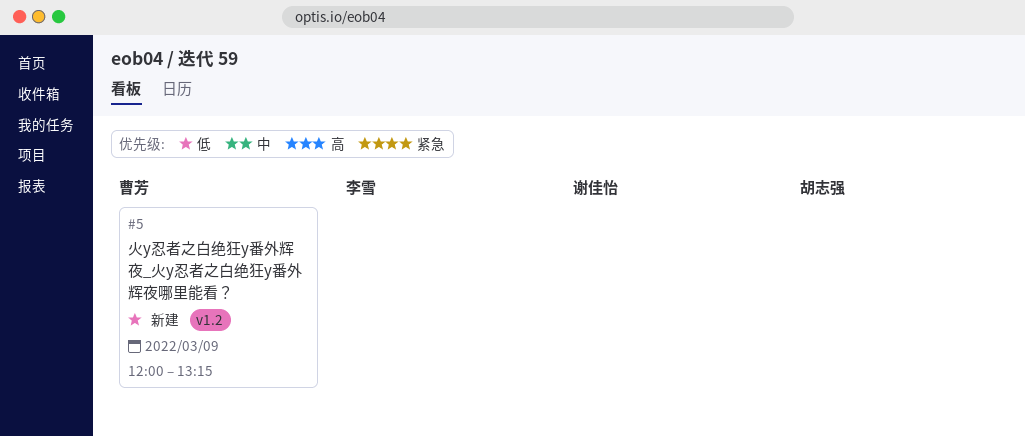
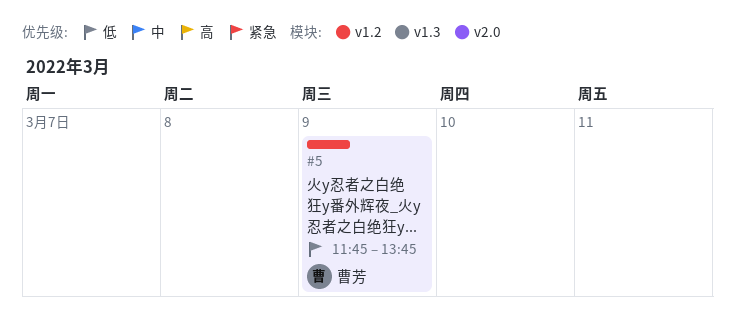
#5, begins: 12:00 -> 11:45
#5, ends: 13:15 -> 13:45

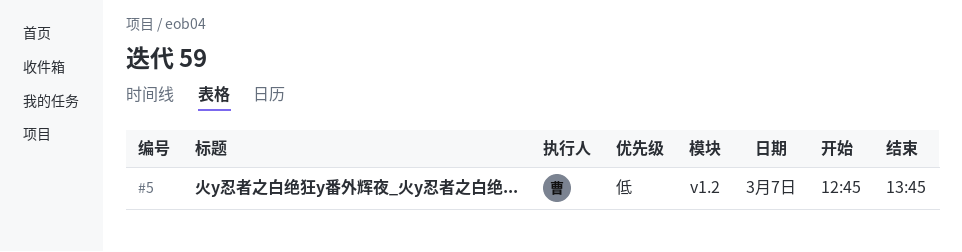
#5, day: Mar 9 -> Mar 7
#5, begins: 11:45 -> 12:45

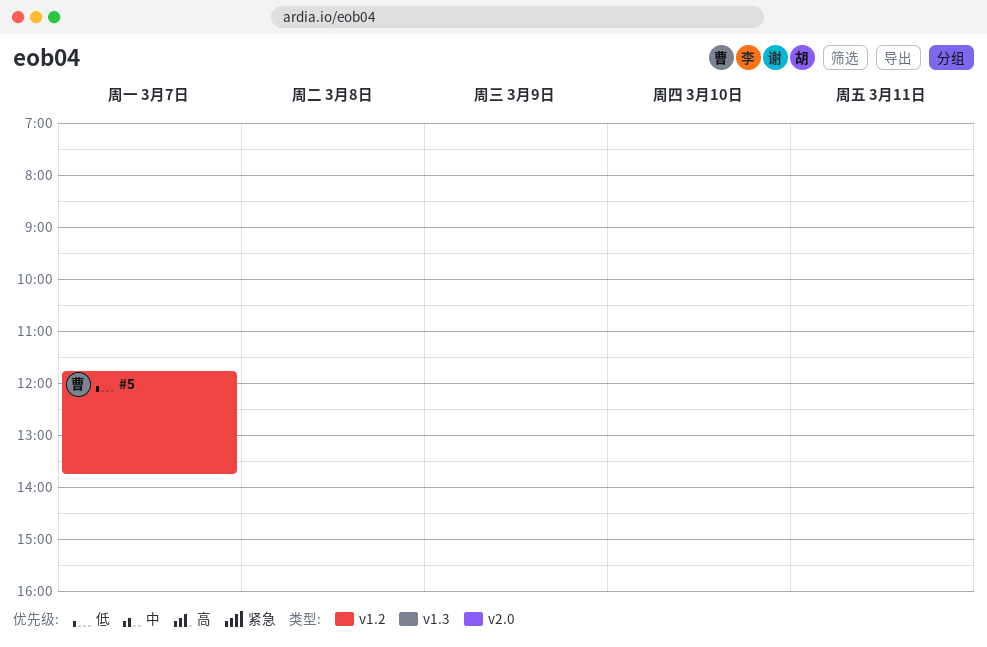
#5, begins: 12:45 -> 11:45

